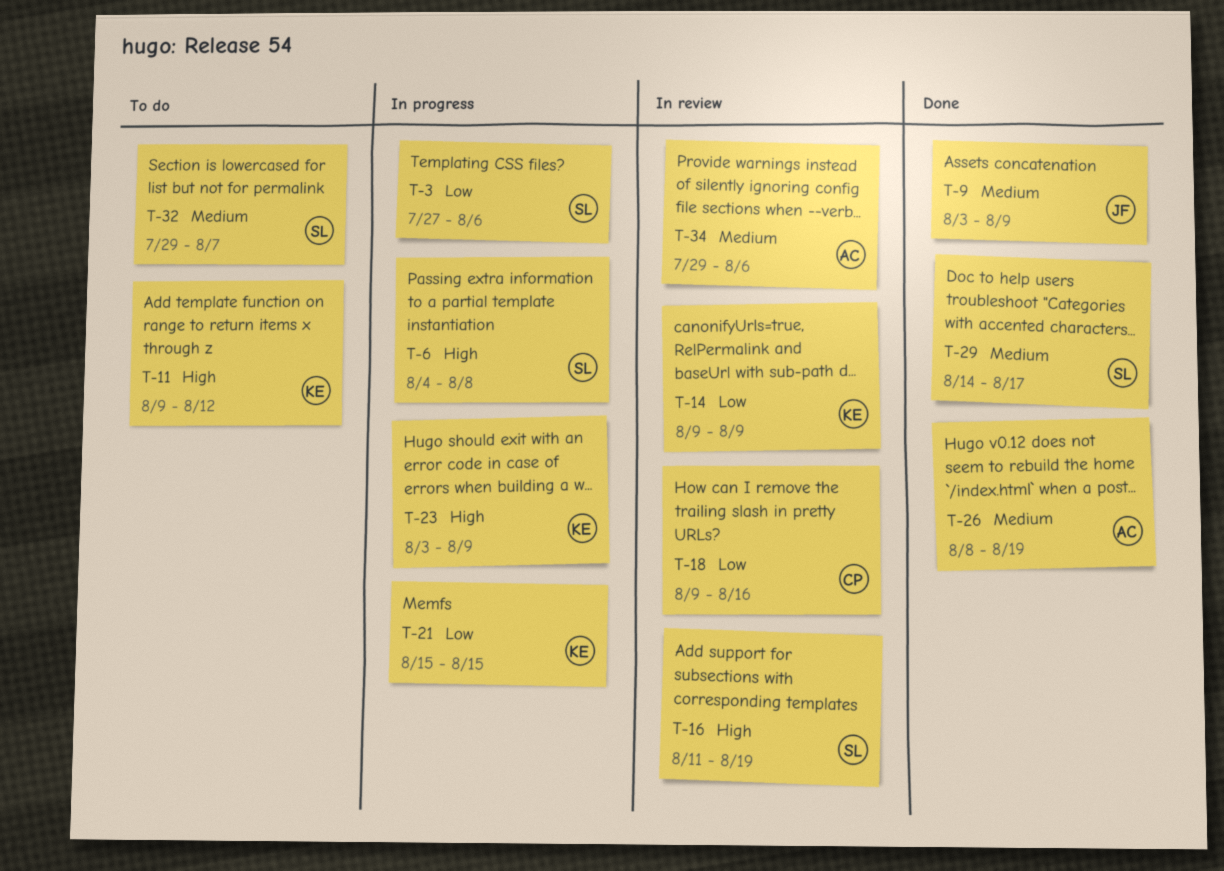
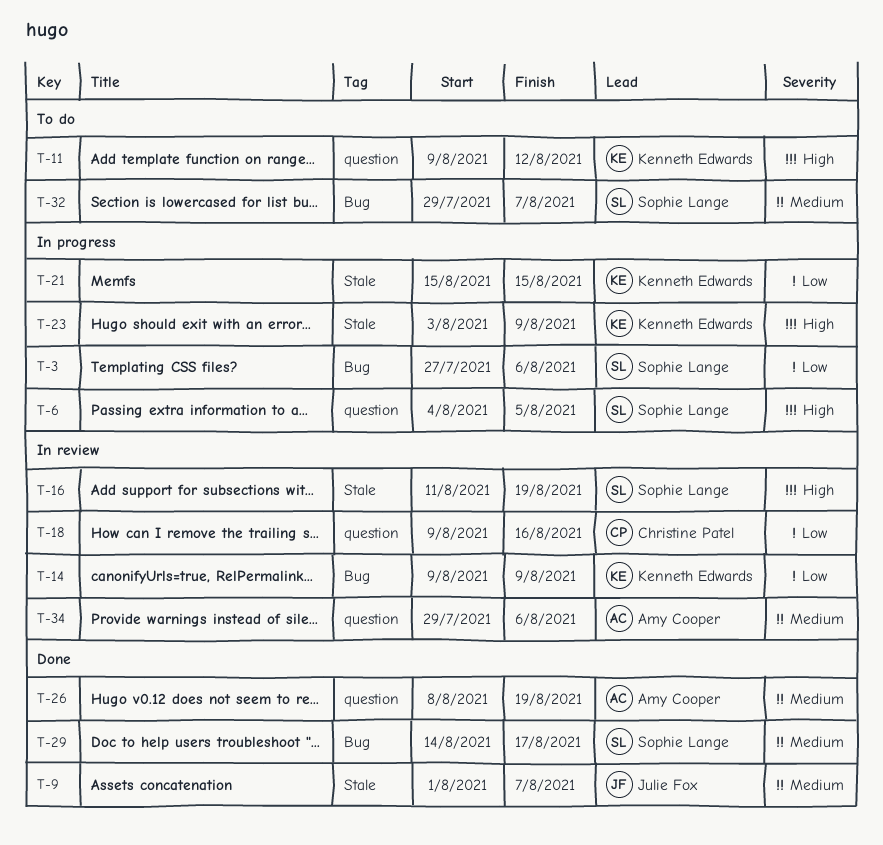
T-6, due: Aug 8 -> Aug 5
T-9, start: Aug 3 -> Aug 1
T-9, due: Aug 9 -> Aug 7

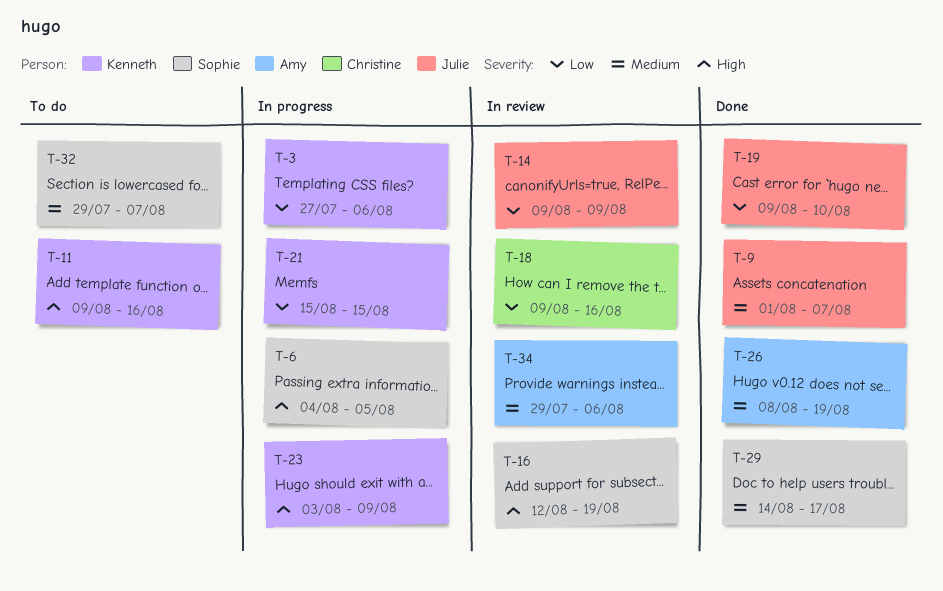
T-3, owner: Sophie Lange -> Kenneth Edwards
T-11, due: Aug 12 -> Aug 16
T-14, owner: Kenneth Edwards -> Julie Fox
T-16, start: Aug 11 -> Aug 12
T-19: none -> present

